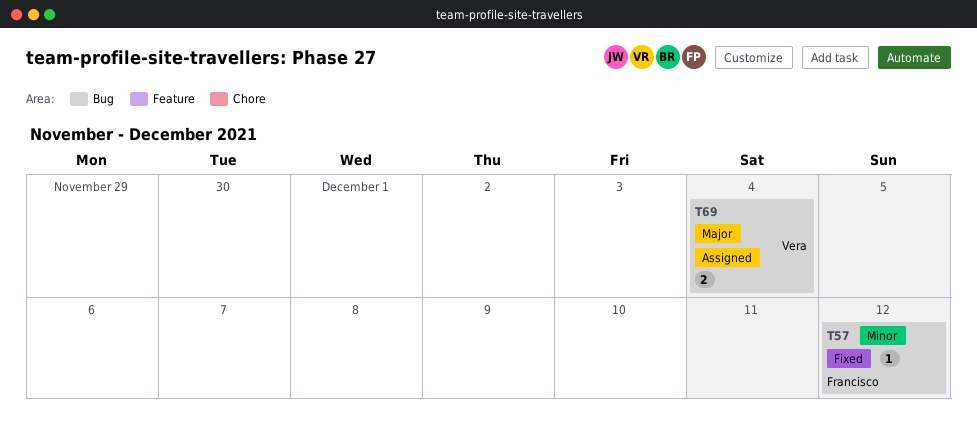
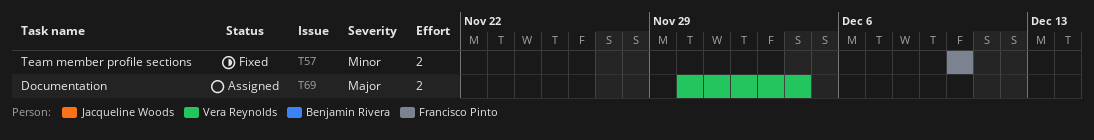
T57, estimate: 1 -> 2
T57, due: Dec 12 -> Dec 10

